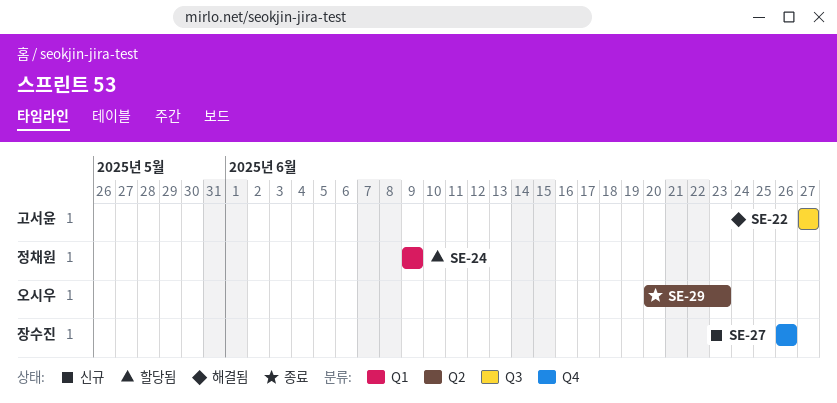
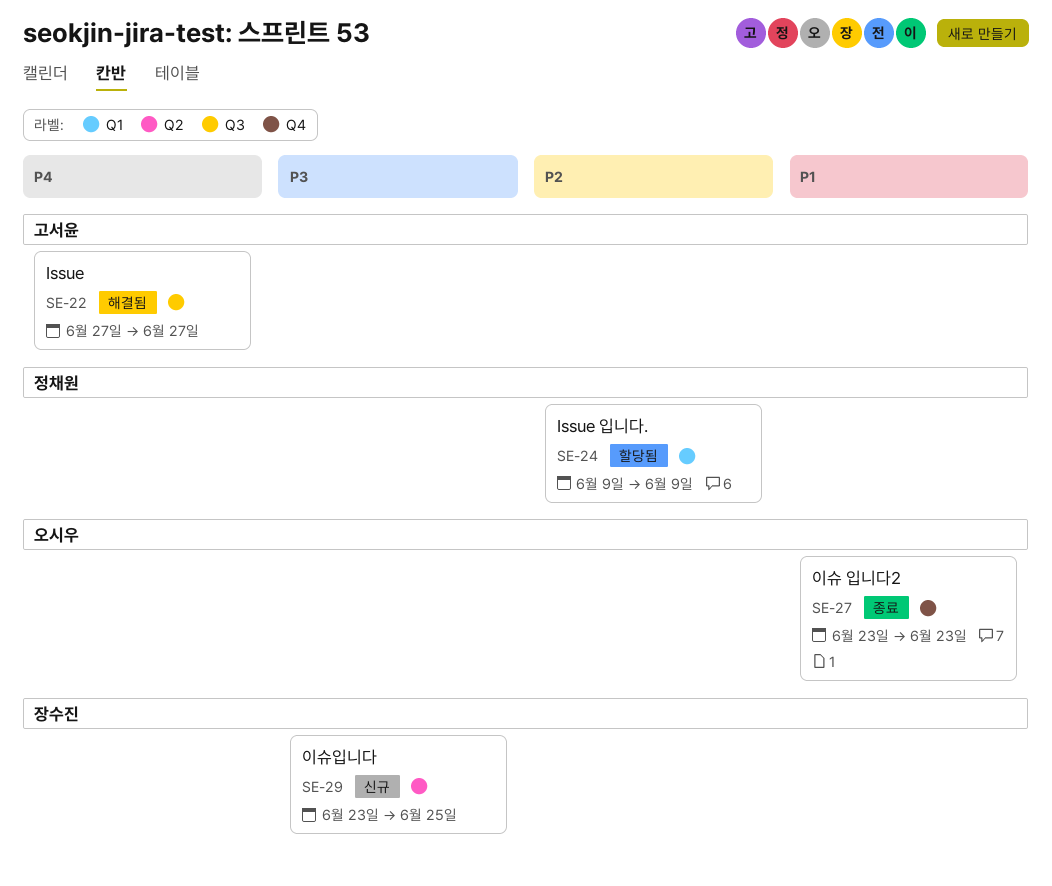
SE-27, status: 신규 -> 종료
SE-27, owner: 장수진 -> 오시우
SE-27, start: Jun 26 -> Jun 23
SE-27, due: Jun 26 -> Jun 23
SE-29, status: 종료 -> 신규
SE-29, owner: 오시우 -> 장수진
SE-29, start: Jun 20 -> Jun 23
SE-29, due: Jun 23 -> Jun 25

